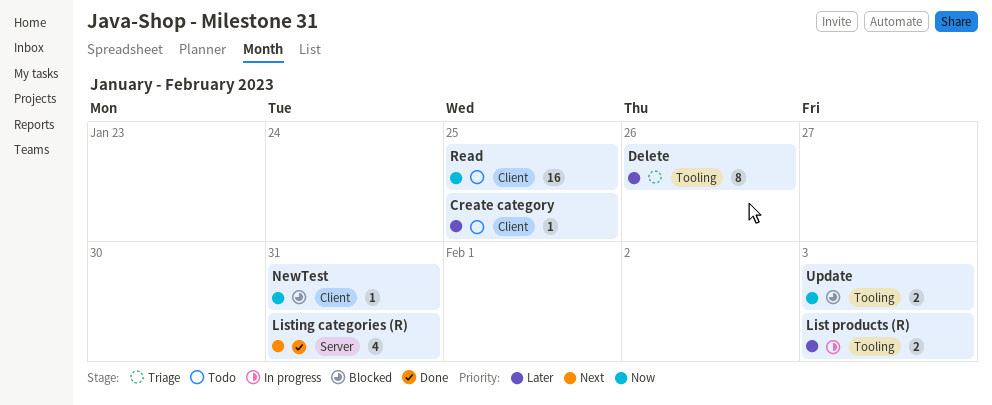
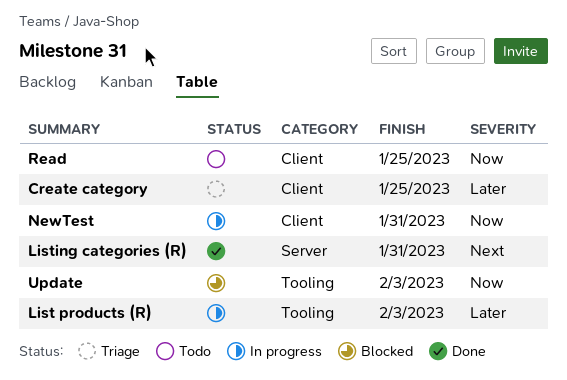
Create category, status: Todo -> Triage
Delete: present -> none
NewTest, status: Blocked -> In progress

